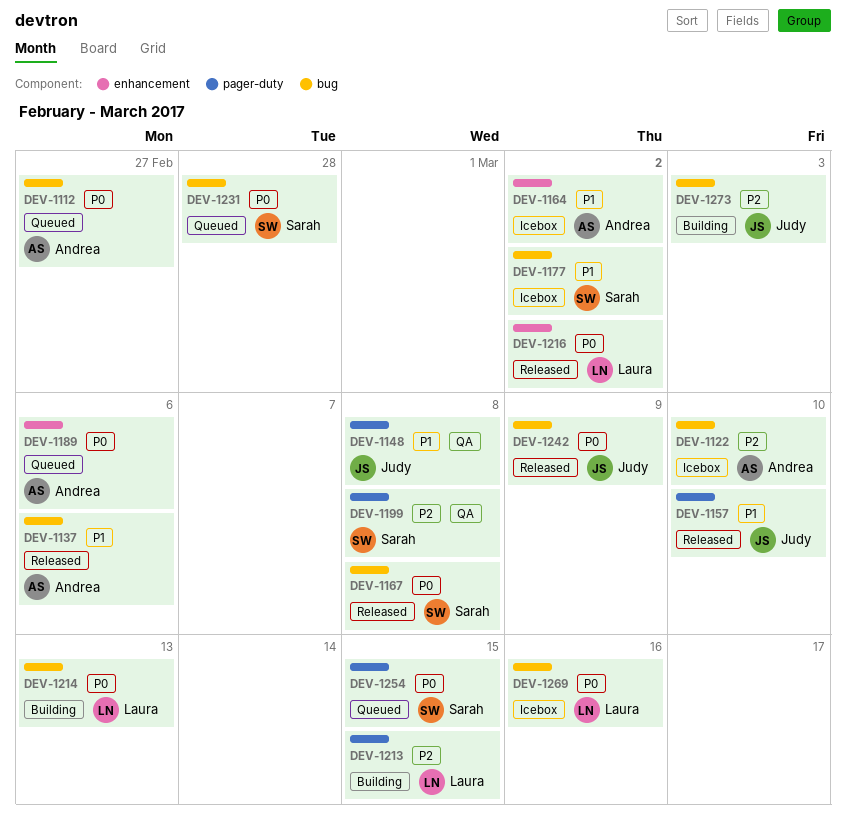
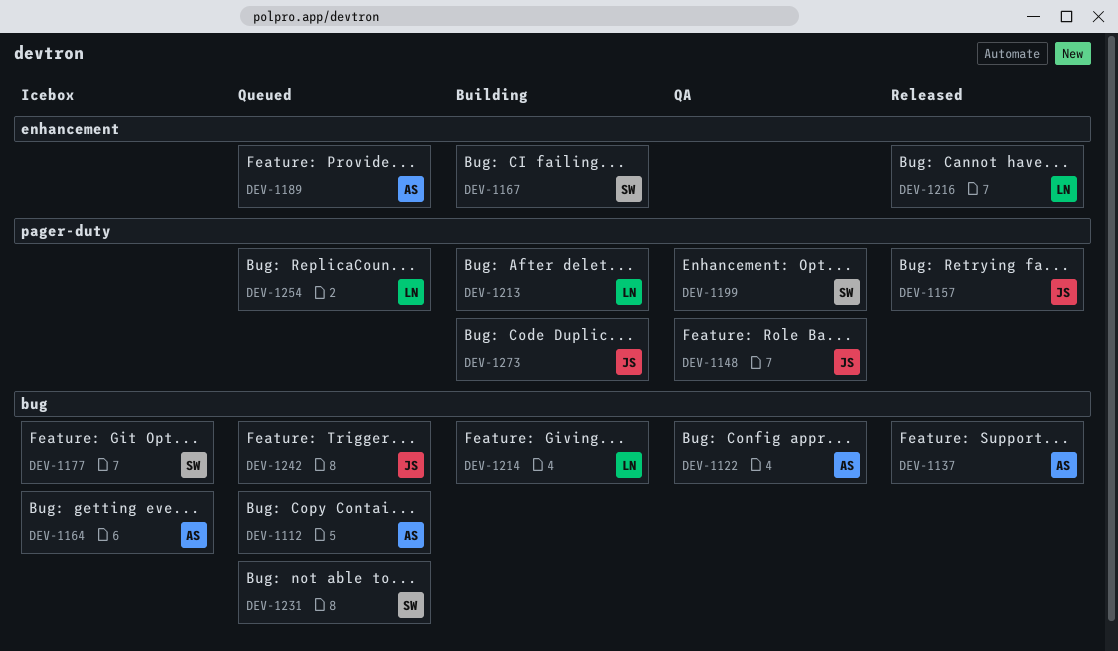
DEV-1122, status: Icebox -> QA
DEV-1164, label: enhancement -> bug
DEV-1167, status: Released -> Building
DEV-1167, label: bug -> enhancement
DEV-1242, status: Released -> Queued
DEV-1254, owner: Sarah -> Laura
DEV-1269: present -> none
DEV-1273, label: bug -> pager-duty

